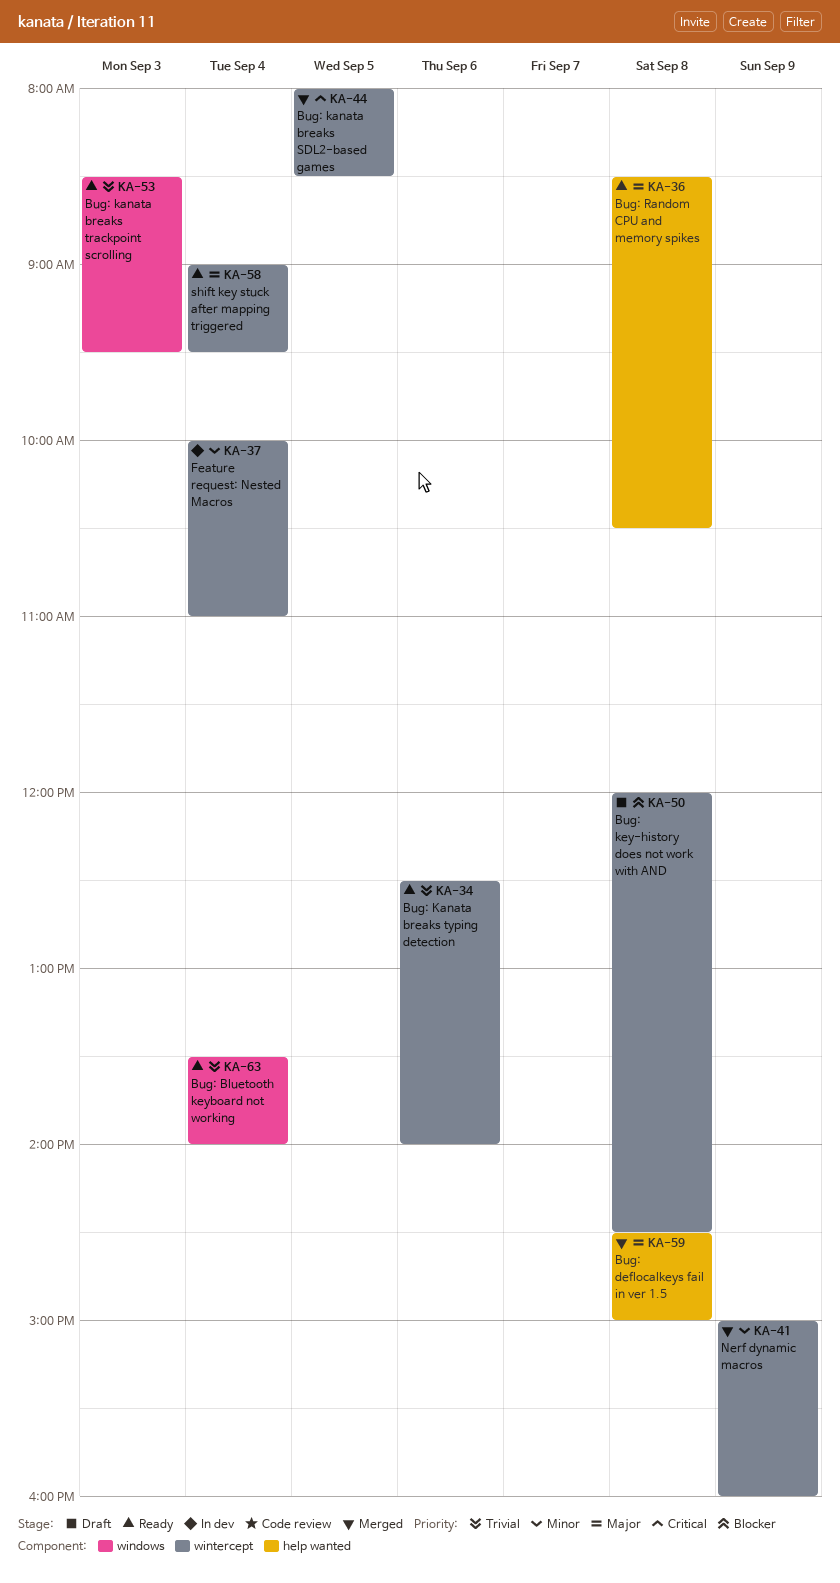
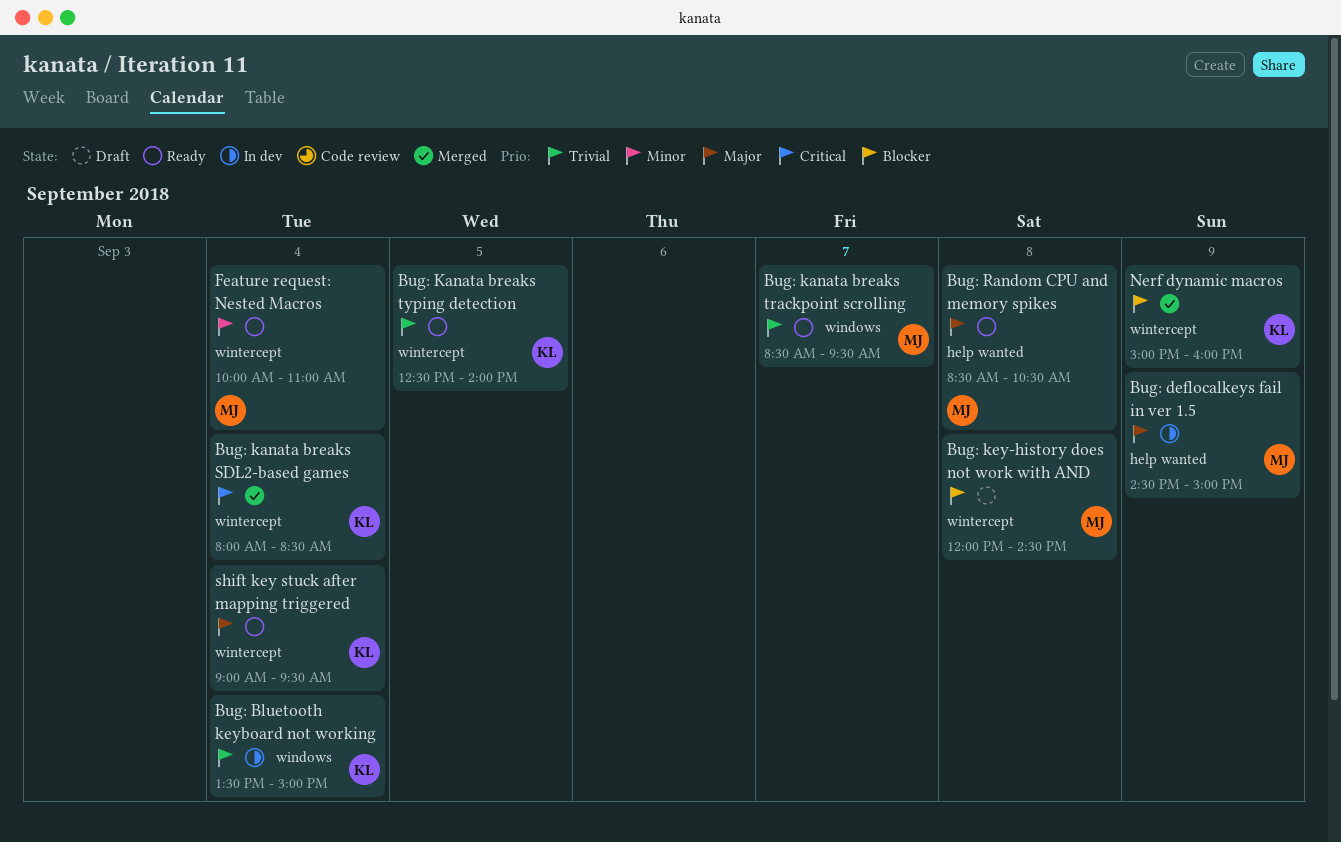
Bug: Bluetooth keyboard not working, status: Ready -> In dev
Bug: Bluetooth keyboard not working, ends: 14:00 -> 15:00
Bug: deflocalkeys fail in ver 1.5, status: Merged -> In dev
Bug: deflocalkeys fail in ver 1.5, day: Sep 8 -> Sep 9
Bug: kanata breaks SDL2-based games, day: Sep 5 -> Sep 4
Bug: kanata breaks trackpoint scrolling, day: Sep 3 -> Sep 7
Bug: Kanata breaks typing detection, day: Sep 6 -> Sep 5
Feature request: Nested Macros, status: In dev -> Ready
Nerf dynamic macros, priority: Minor -> Blocker

